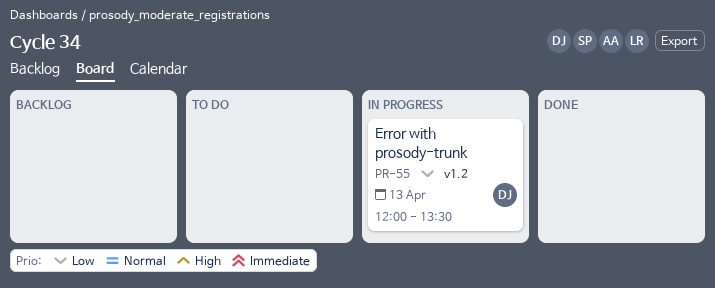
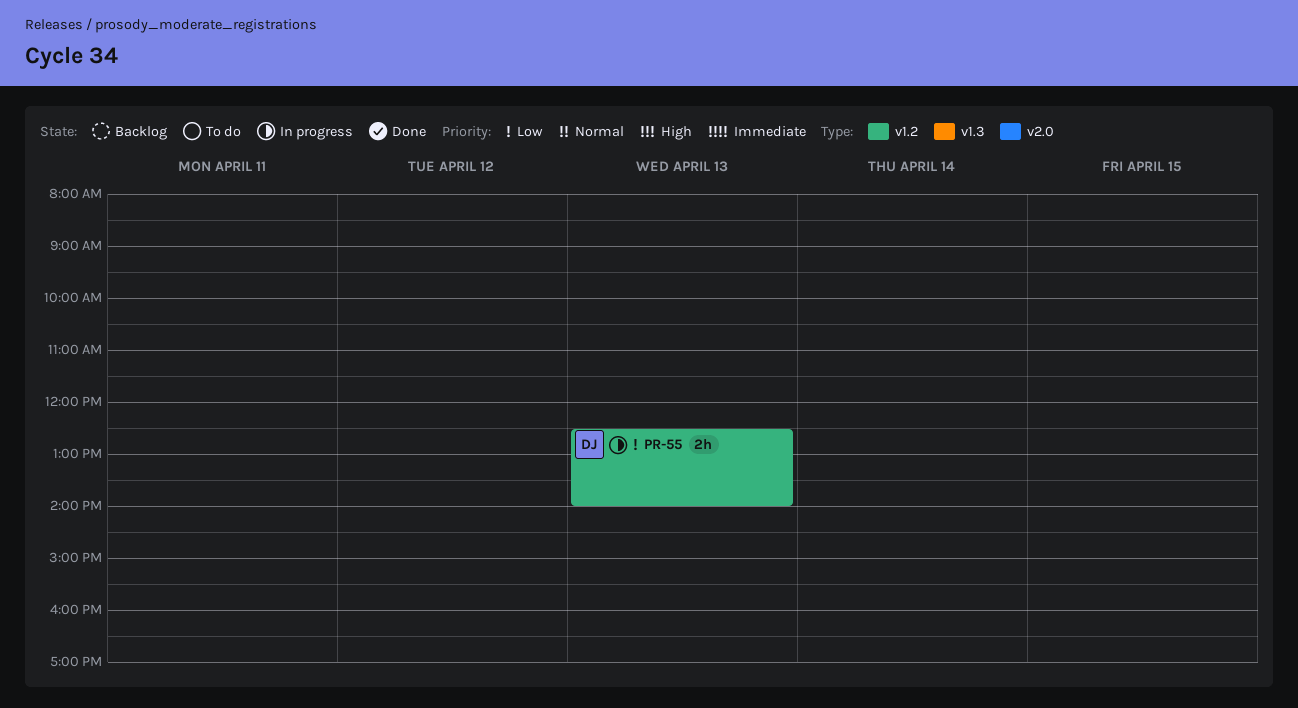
PR-55, begins: 12:00 -> 12:30
PR-55, ends: 13:30 -> 14:00

